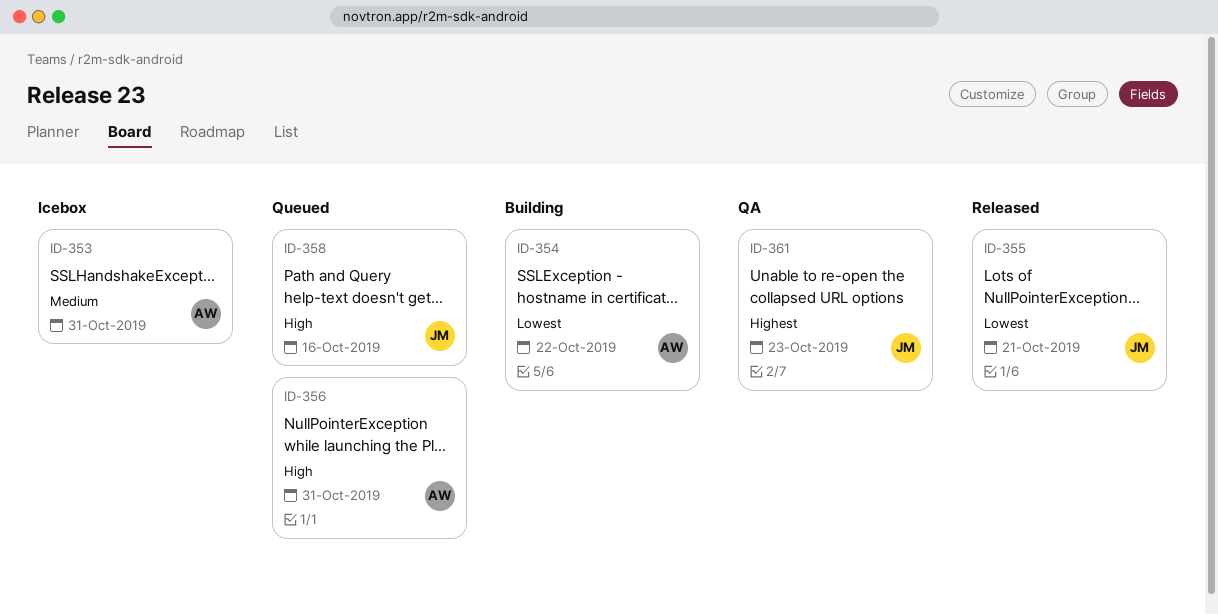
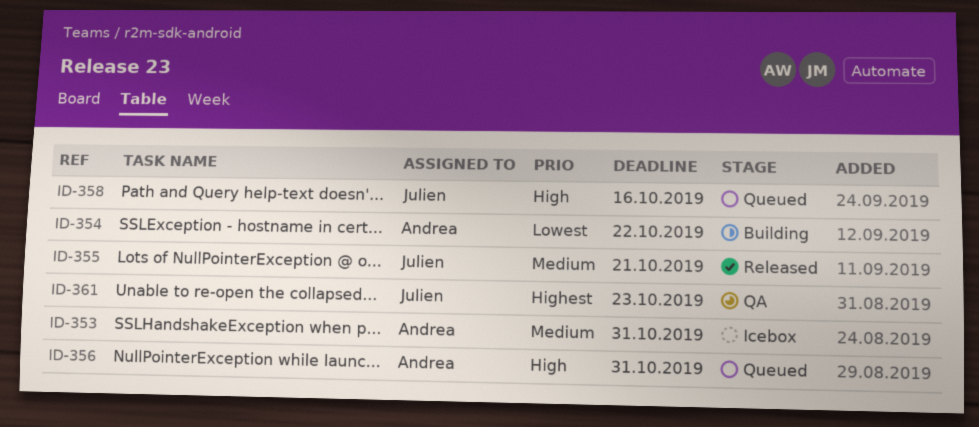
ID-355, priority: Lowest -> Medium

